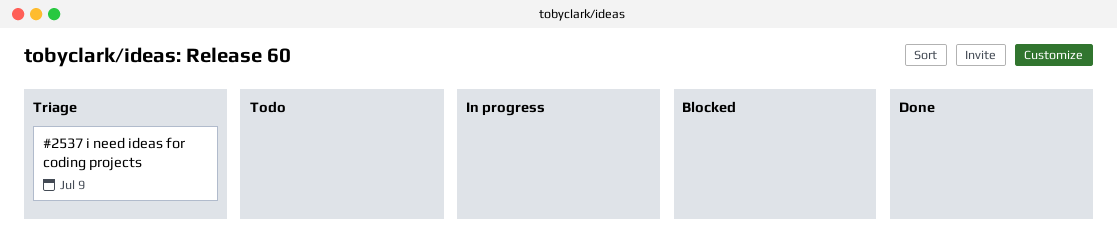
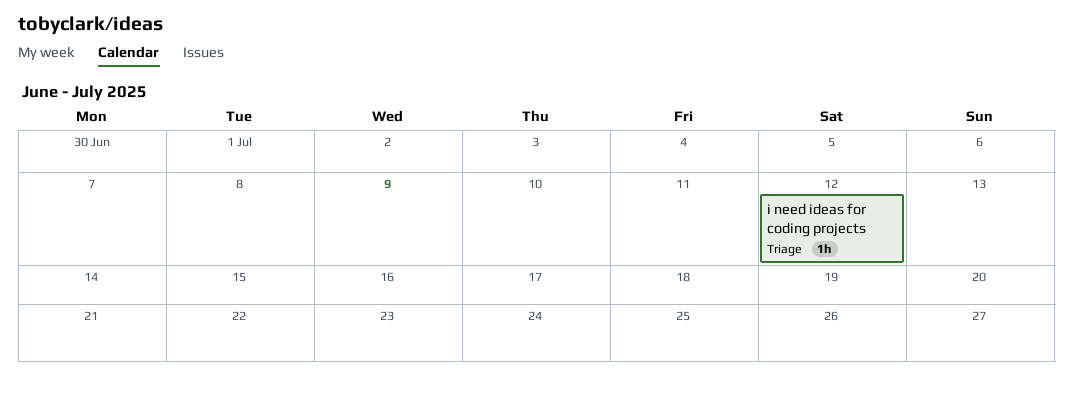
i need ideas for coding projects, due: Jul 9 -> Jul 12

